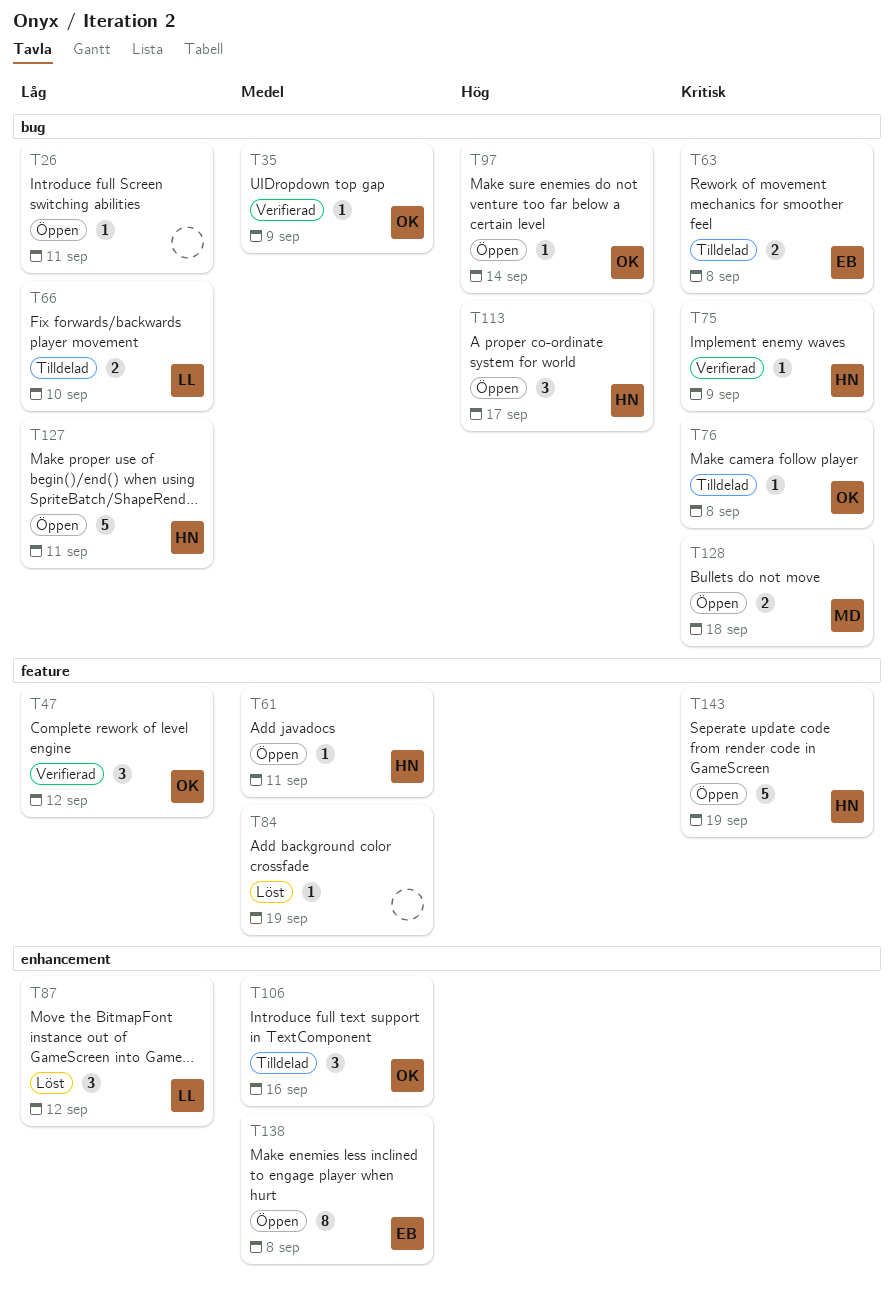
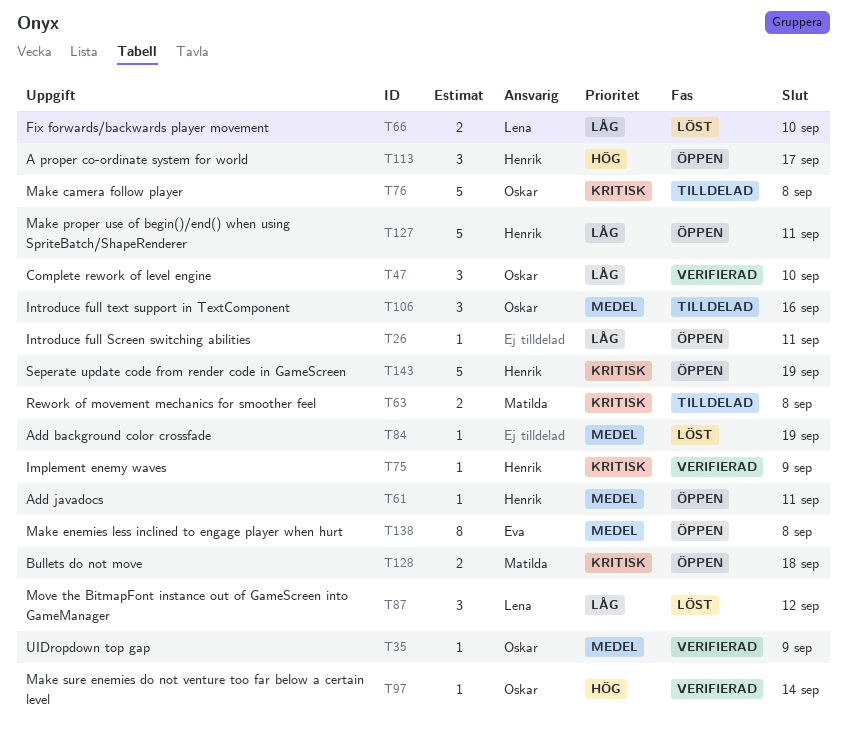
T47, due: Sep 12 -> Sep 10
T63, owner: Eva -> Matilda
T66, status: Tilldelad -> Löst
T76, estimate: 1 -> 5
T97, status: Öppen -> Verifierad

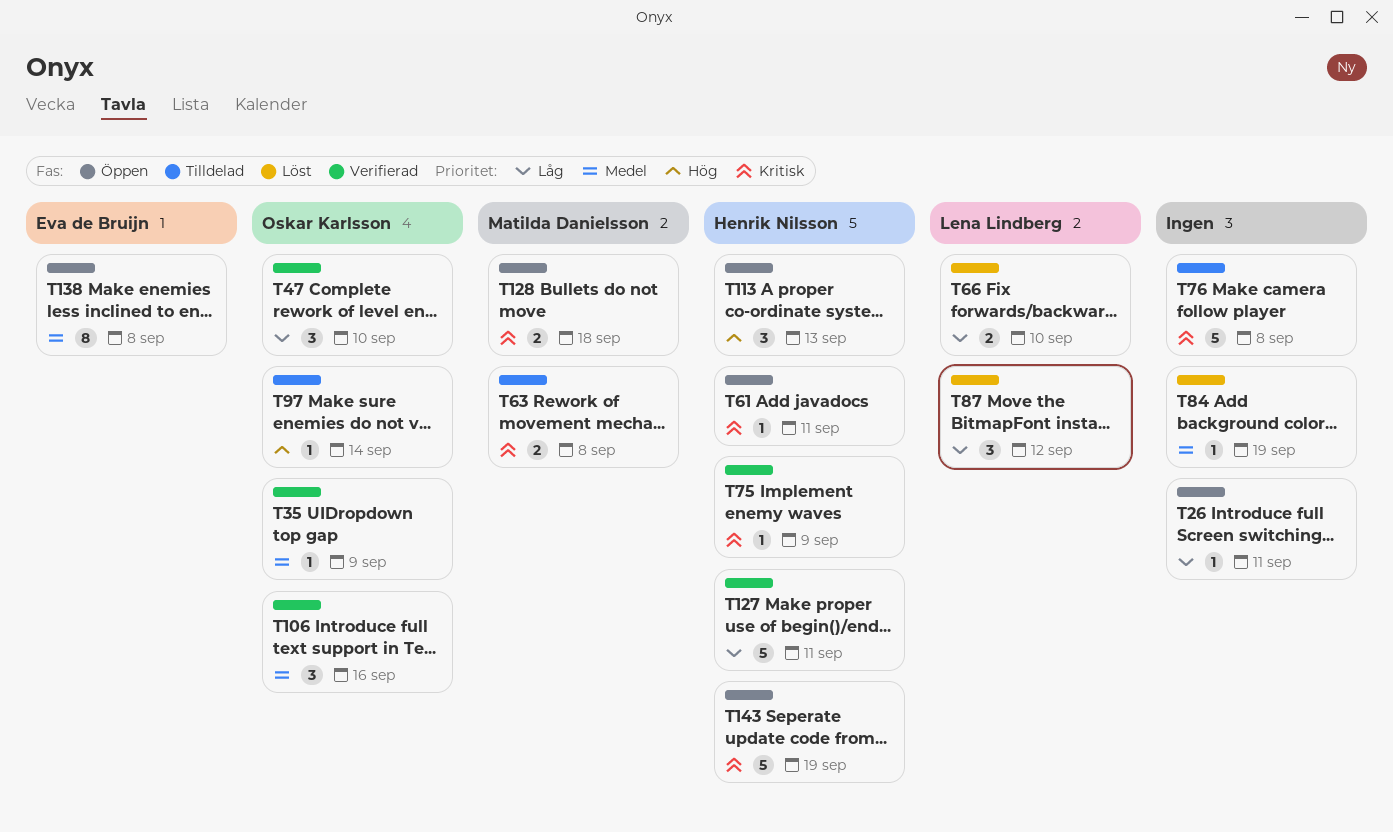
T61, priority: Medel -> Kritisk
T76, owner: Oskar Karlsson -> none
T97, status: Verifierad -> Tilldelad
T106, status: Tilldelad -> Verifierad
T113, due: Sep 17 -> Sep 13
T127, status: Öppen -> Verifierad

